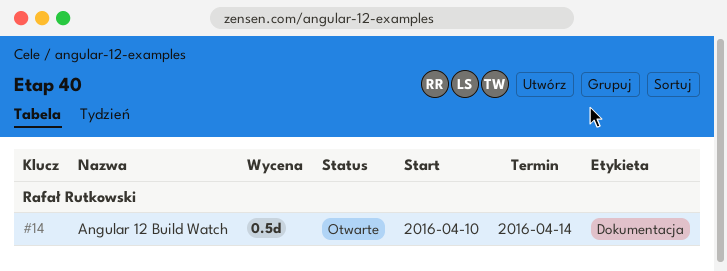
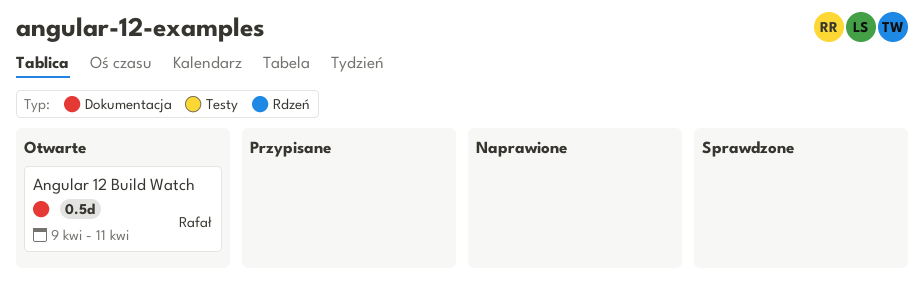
Angular 12 Build Watch, start: Apr 10 -> Apr 9
Angular 12 Build Watch, due: Apr 14 -> Apr 11

